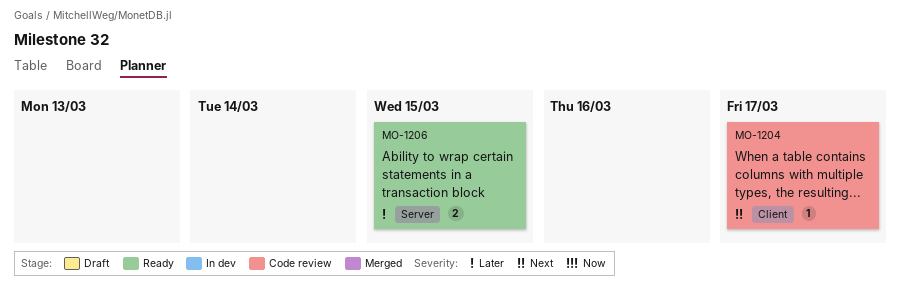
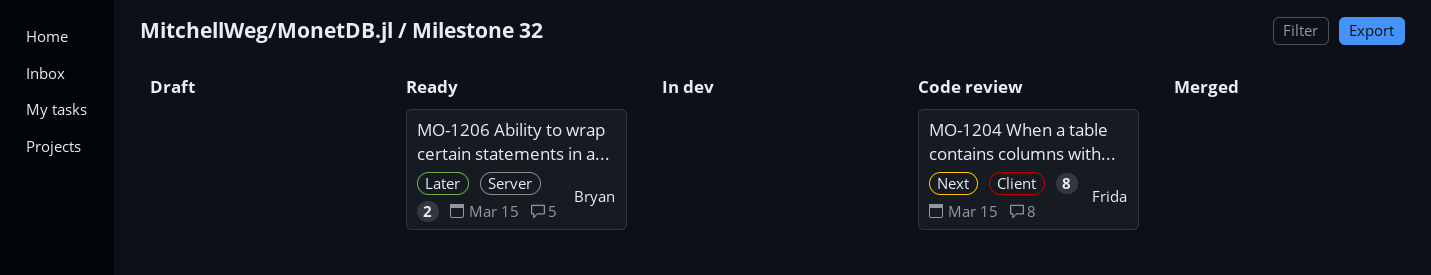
MO-1204, estimate: 1 -> 8
MO-1204, due: Mar 17 -> Mar 15

